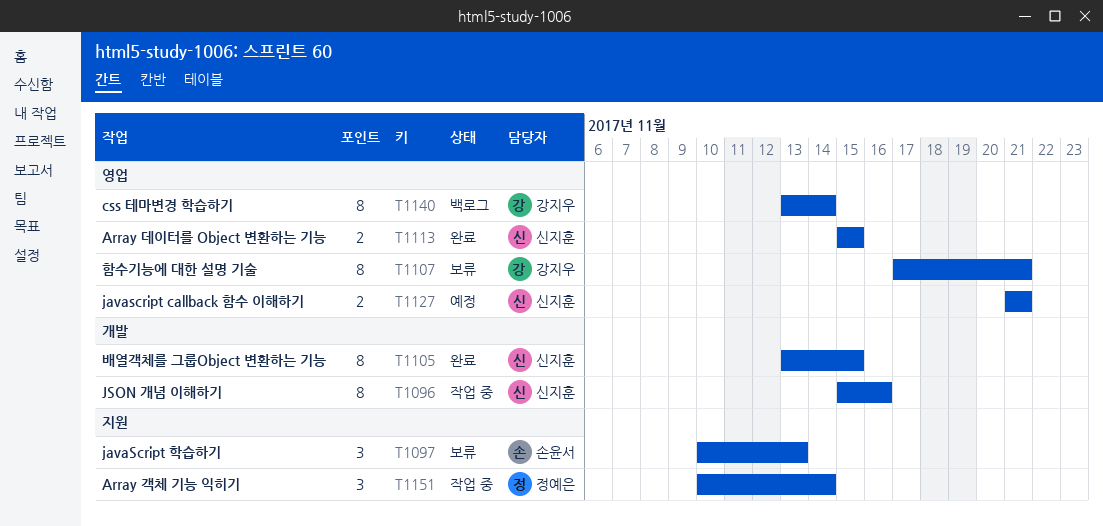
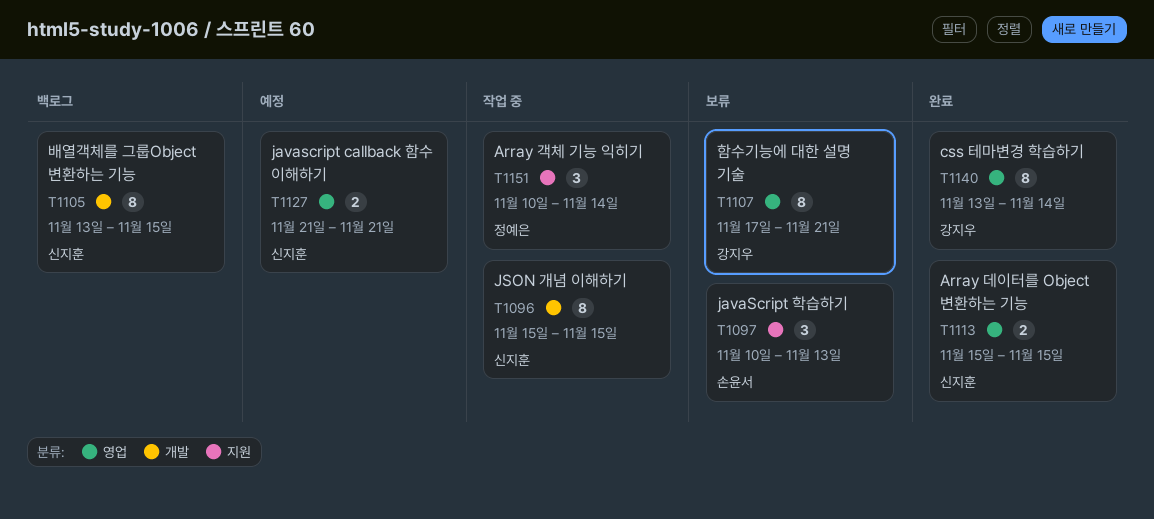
T1096, due: Nov 16 -> Nov 15
T1105, status: 완료 -> 백로그
T1140, status: 백로그 -> 완료

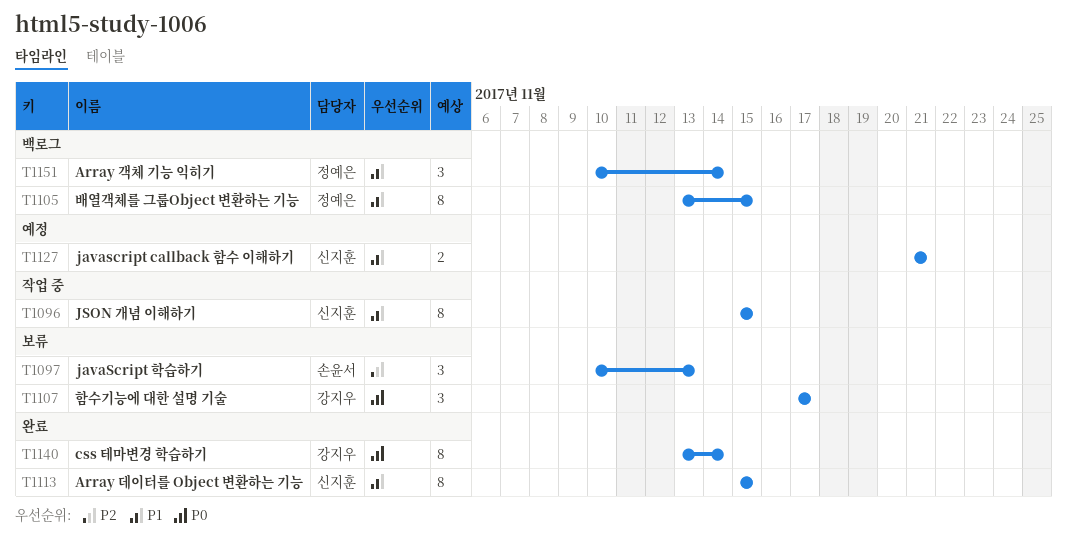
T1105, owner: 신지훈 -> 정예은
T1107, estimate: 8 -> 3
T1107, due: Nov 21 -> Nov 17
T1113, estimate: 2 -> 8
T1151, status: 작업 중 -> 백로그

